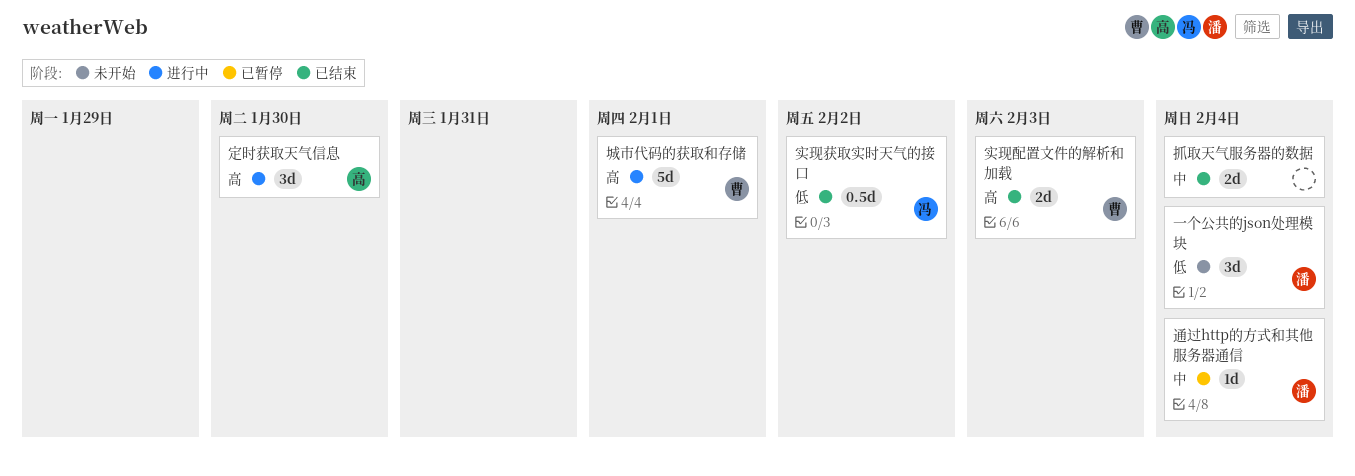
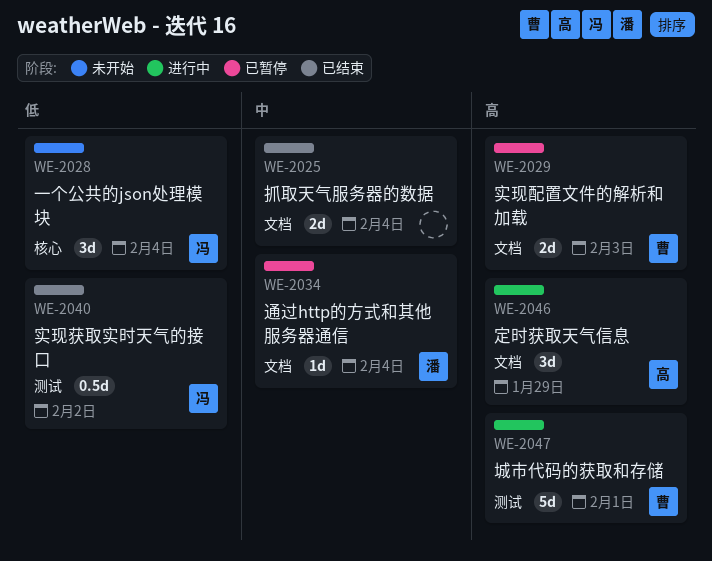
一个公共的json处理模块, owner: 潘 -> 冯
定时获取天气信息, due: Jan 30 -> Jan 29
实现配置文件的解析和加载, status: 已结束 -> 已暂停

